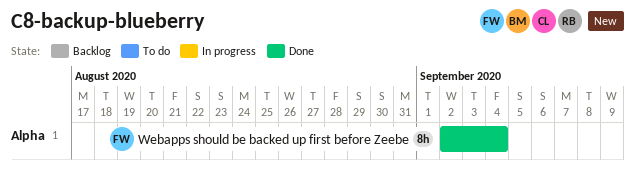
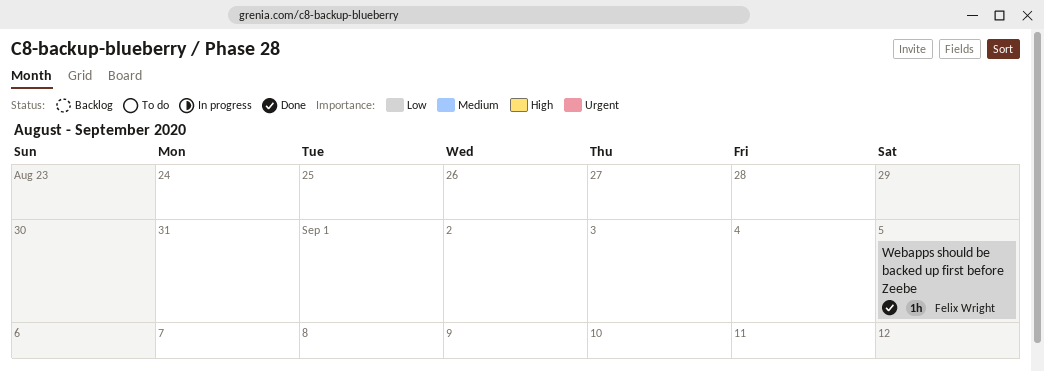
Webapps should be backed up first before Zeebe, estimate: 8h -> 1h
Webapps should be backed up first before Zeebe, due: Sep 4 -> Sep 5

